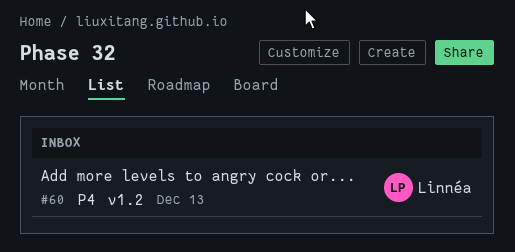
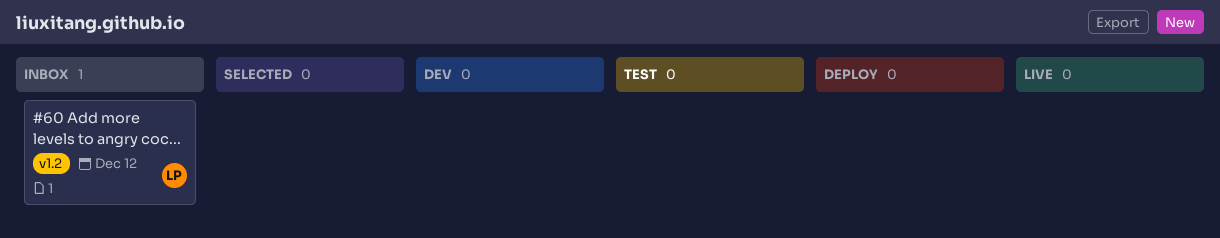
#60, due: Dec 13 -> Dec 12

